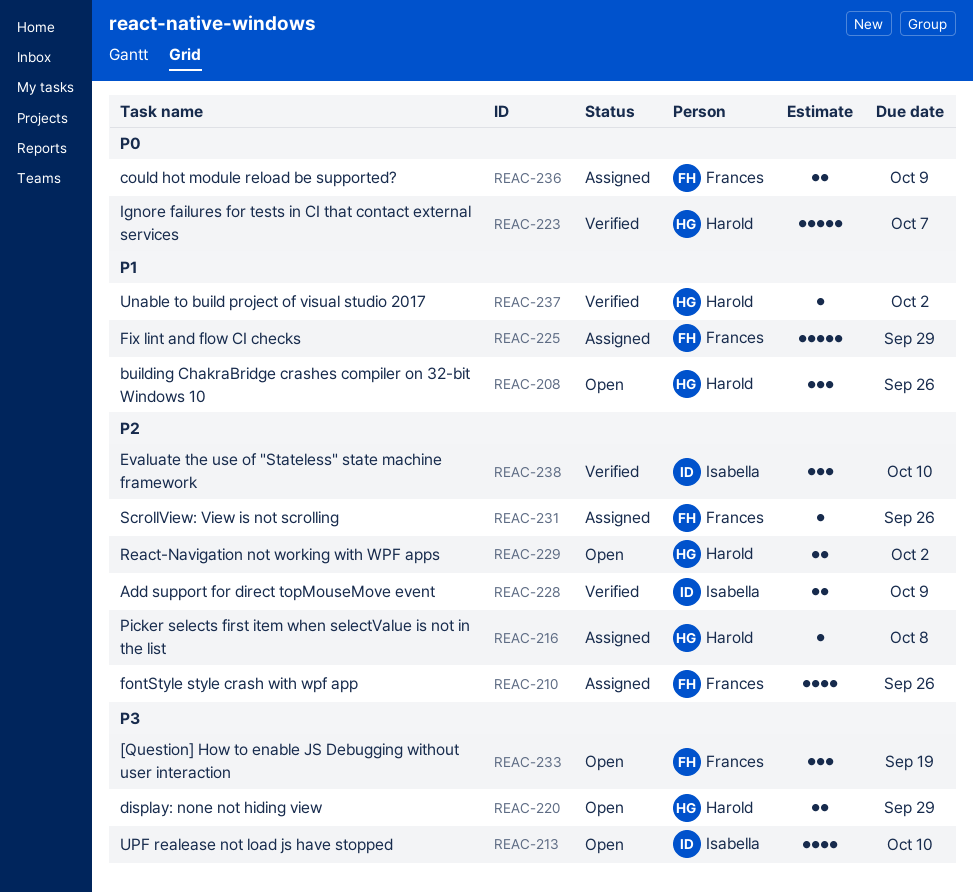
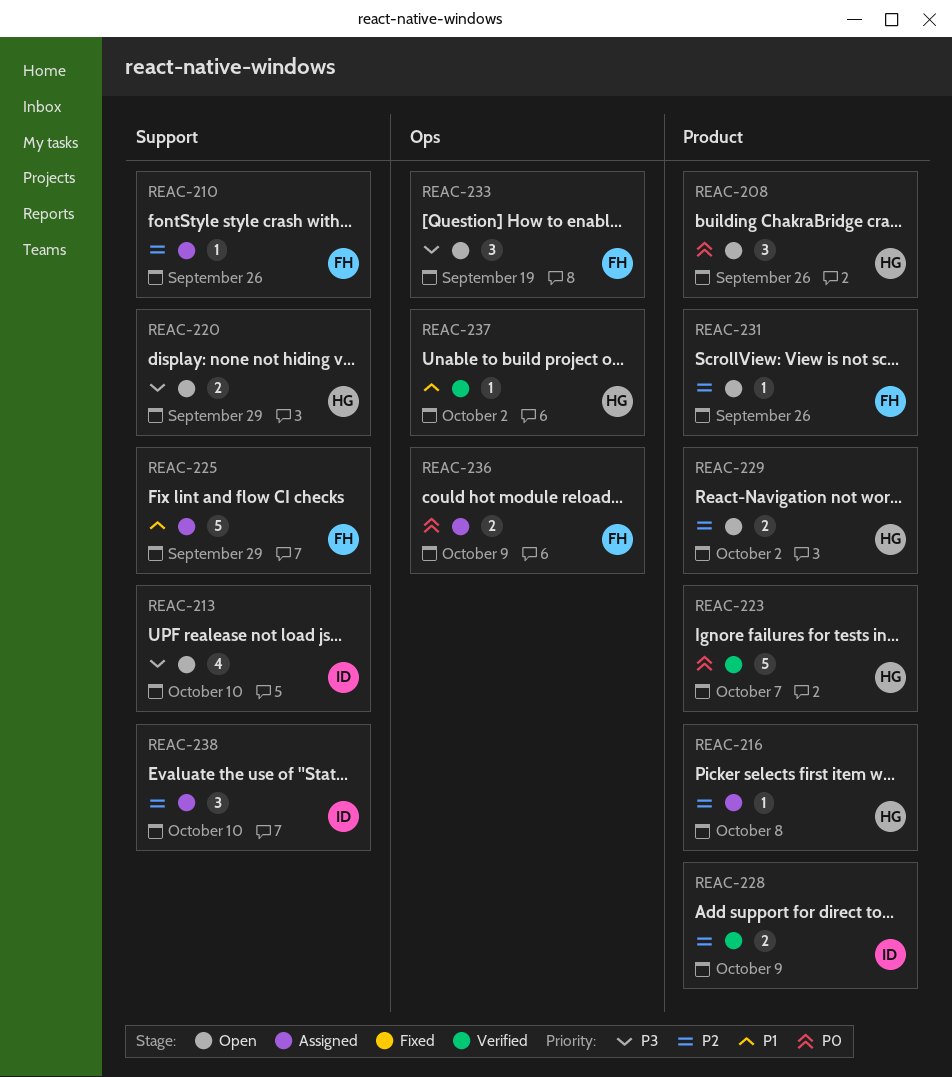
REAC-208, priority: P1 -> P0
REAC-210, estimate: 4 -> 1
REAC-231, status: Assigned -> Open
REAC-238, status: Verified -> Assigned

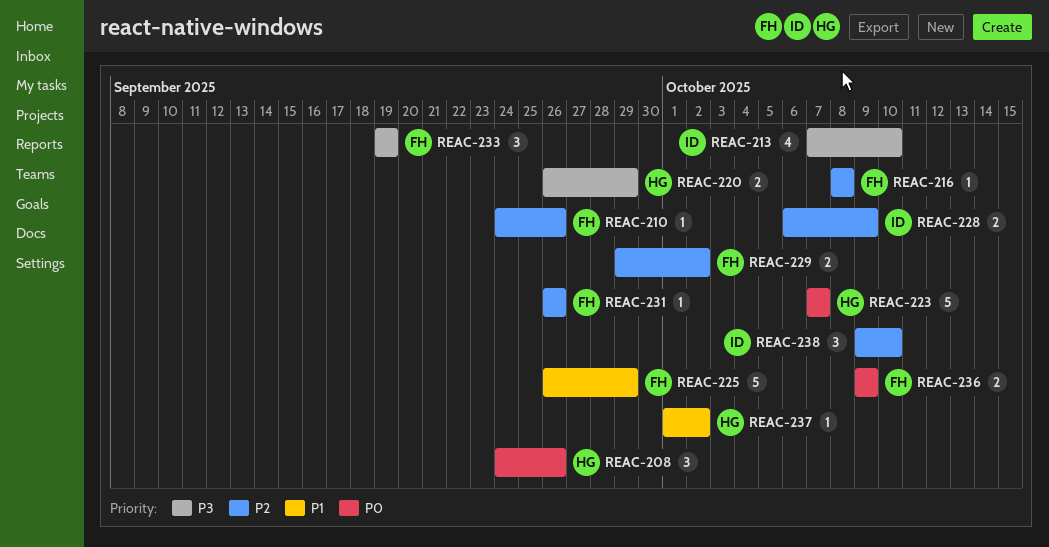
REAC-216, owner: HG -> FH
REAC-229, owner: HG -> FH

